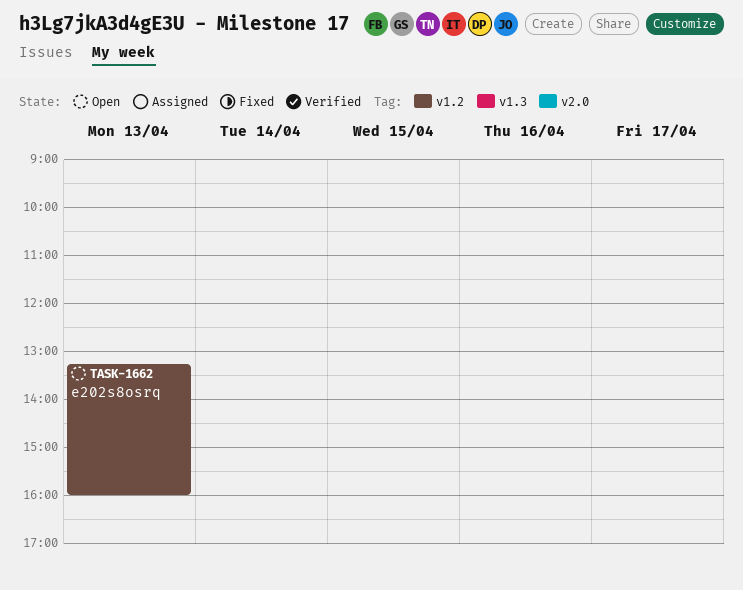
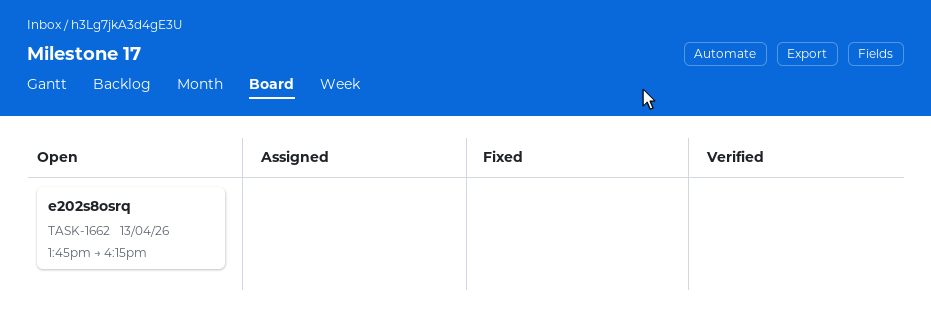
TASK-1662, begins: 13:15 -> 13:45
TASK-1662, ends: 16:00 -> 16:15

